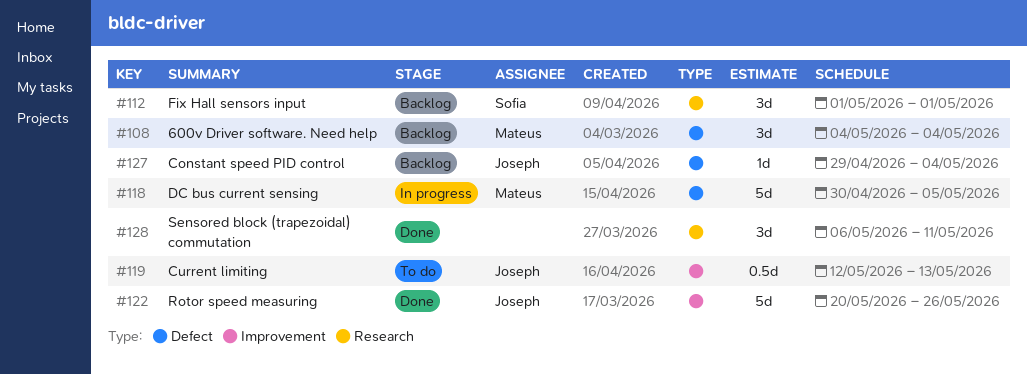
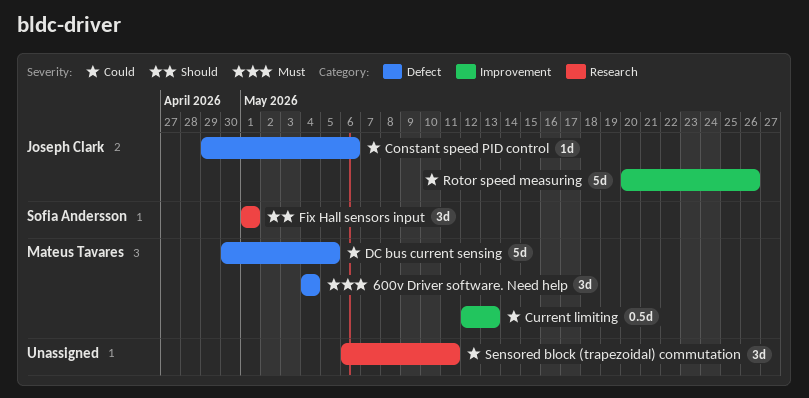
Constant speed PID control, due: May 4 -> May 6
Current limiting, owner: Joseph Clark -> Mateus Tavares

